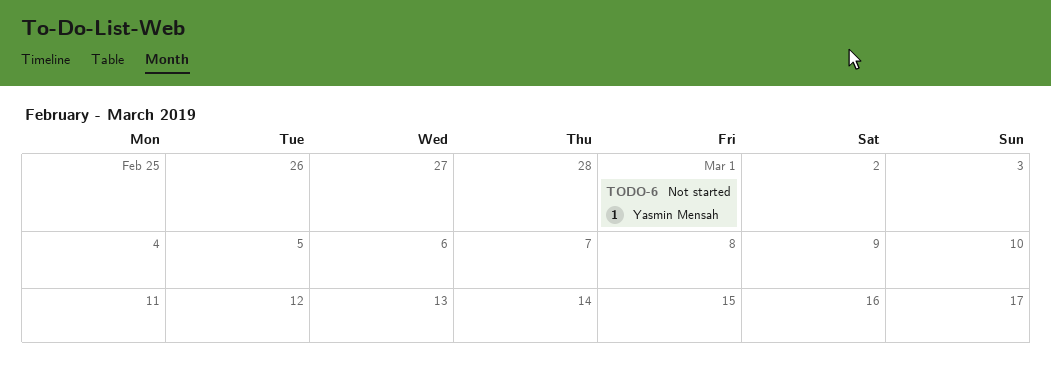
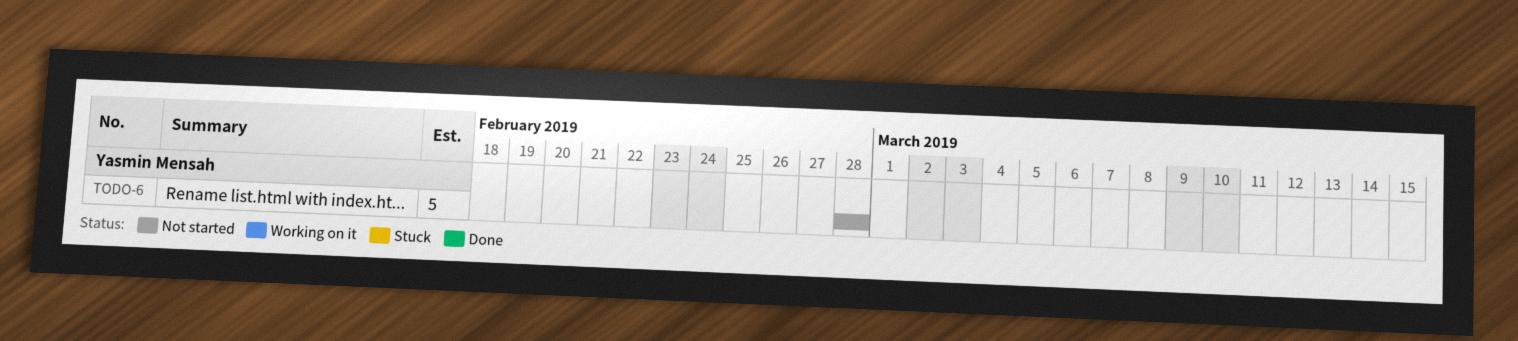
TODO-6, estimate: 1 -> 5
TODO-6, due: Mar 1 -> Feb 28

